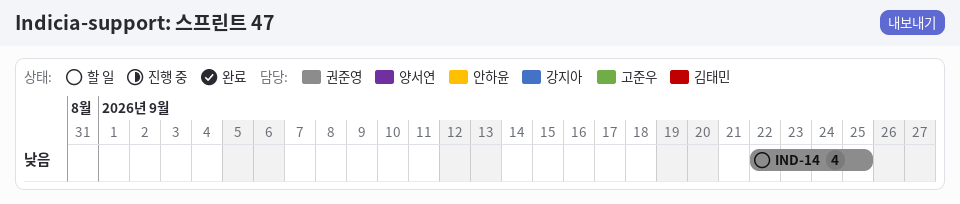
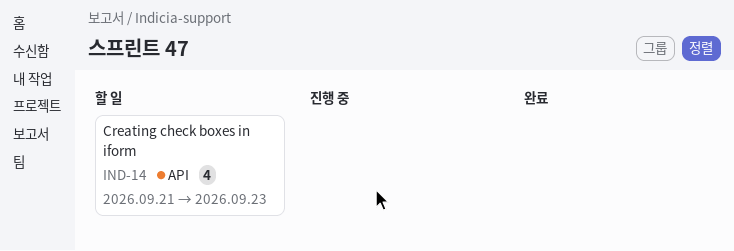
IND-14, start: Sep 22 -> Sep 21
IND-14, due: Sep 25 -> Sep 23

